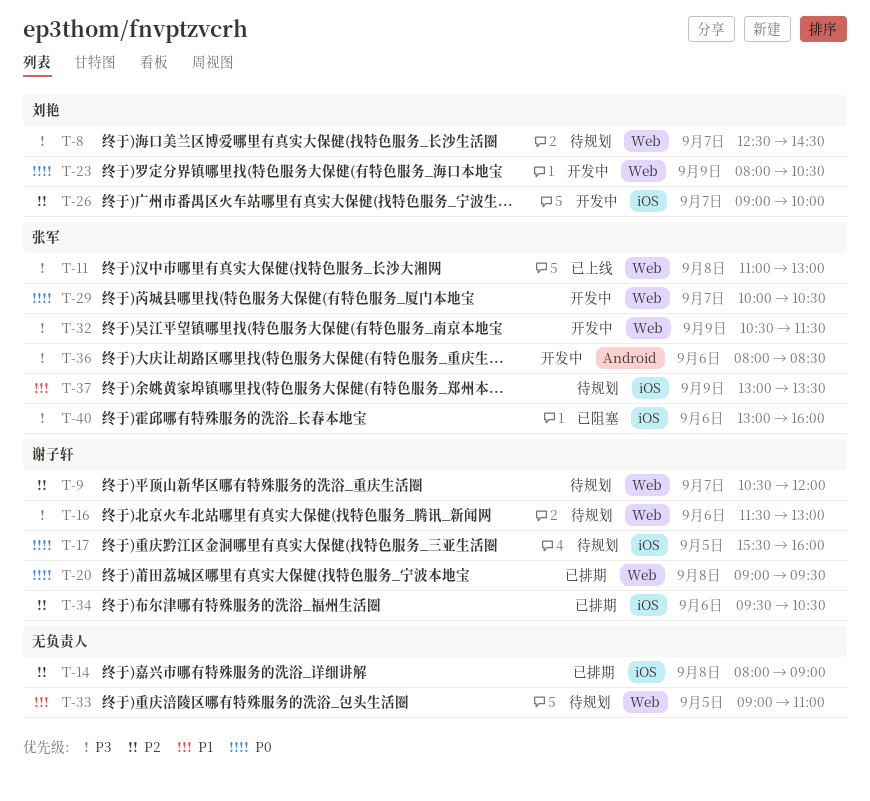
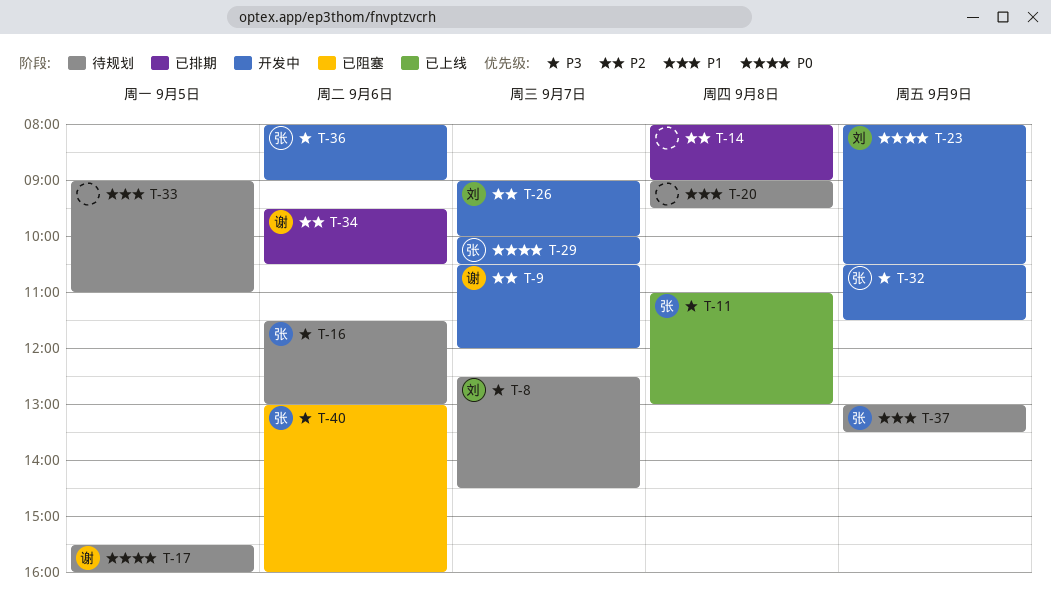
T-9, status: 待规划 -> 开发中
T-16, owner: 谢子轩 -> 张军
T-20, status: 已排期 -> 待规划
T-20, owner: 谢子轩 -> none
T-20, priority: P0 -> P1
T-36, ends: 08:30 -> 09:00

